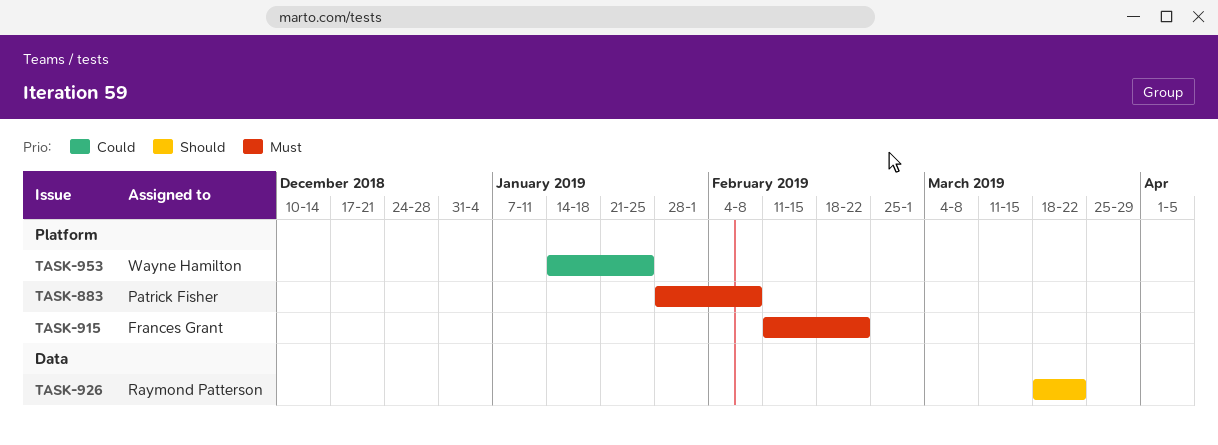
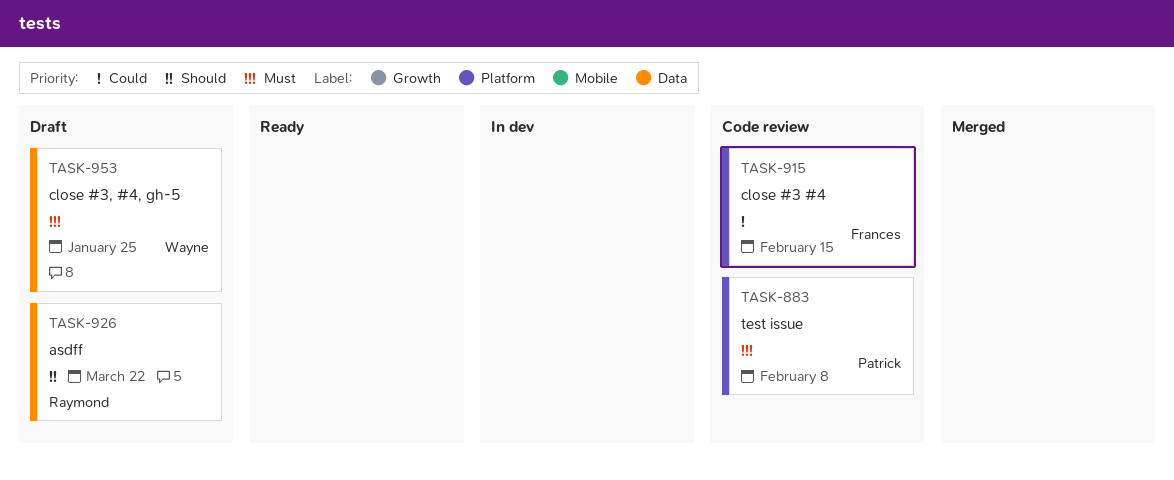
TASK-915, priority: Must -> Could
TASK-915, due: Feb 22 -> Feb 15
TASK-953, priority: Could -> Must
TASK-953, label: Platform -> Data

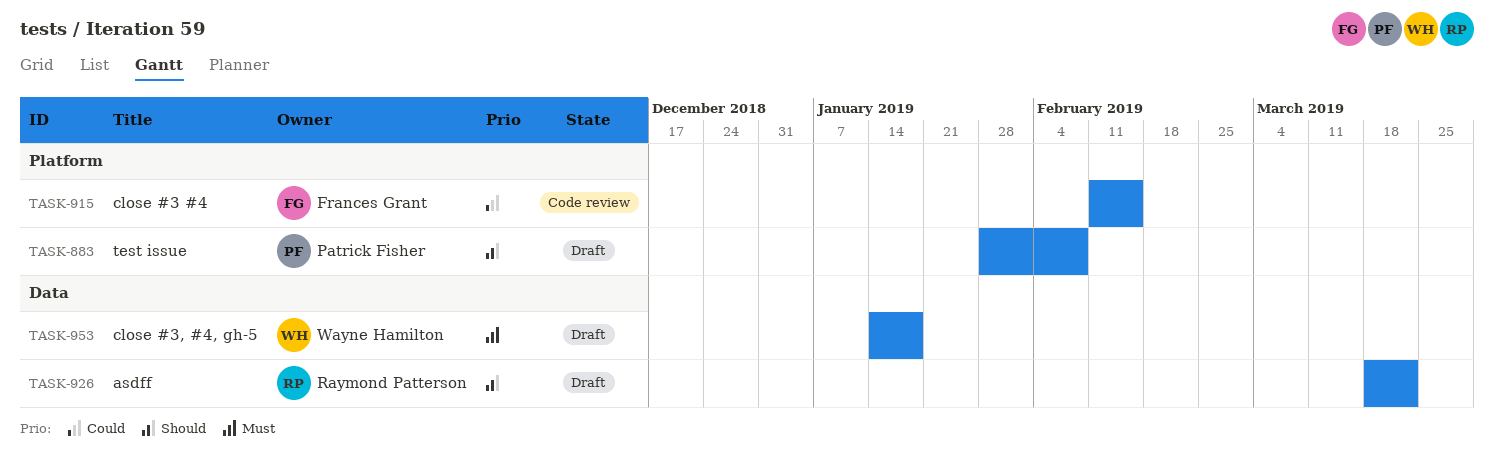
TASK-883, status: Code review -> Draft
TASK-883, priority: Must -> Should
TASK-953, due: Jan 25 -> Jan 18

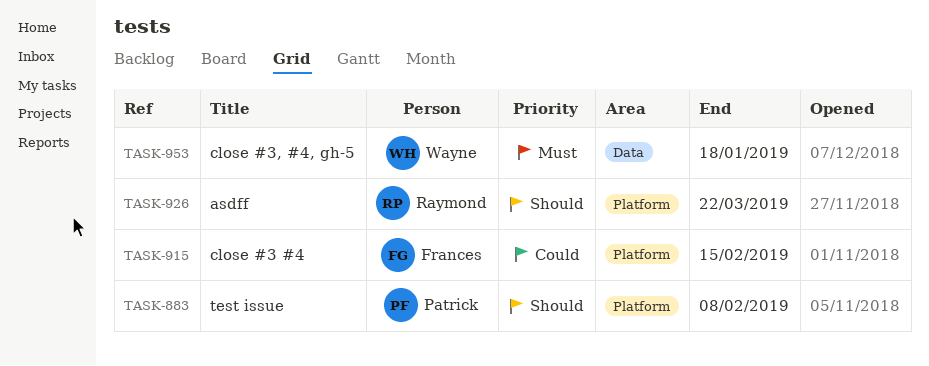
TASK-926, label: Data -> Platform

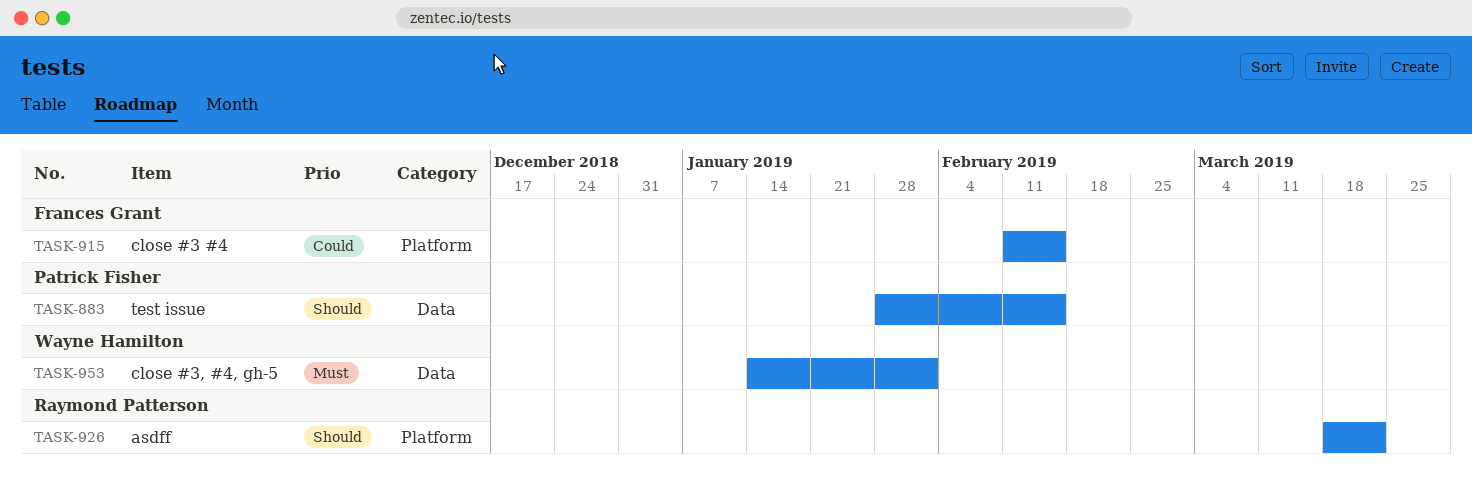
TASK-883, label: Platform -> Data
TASK-883, due: Feb 8 -> Feb 15
TASK-953, due: Jan 18 -> Feb 1

